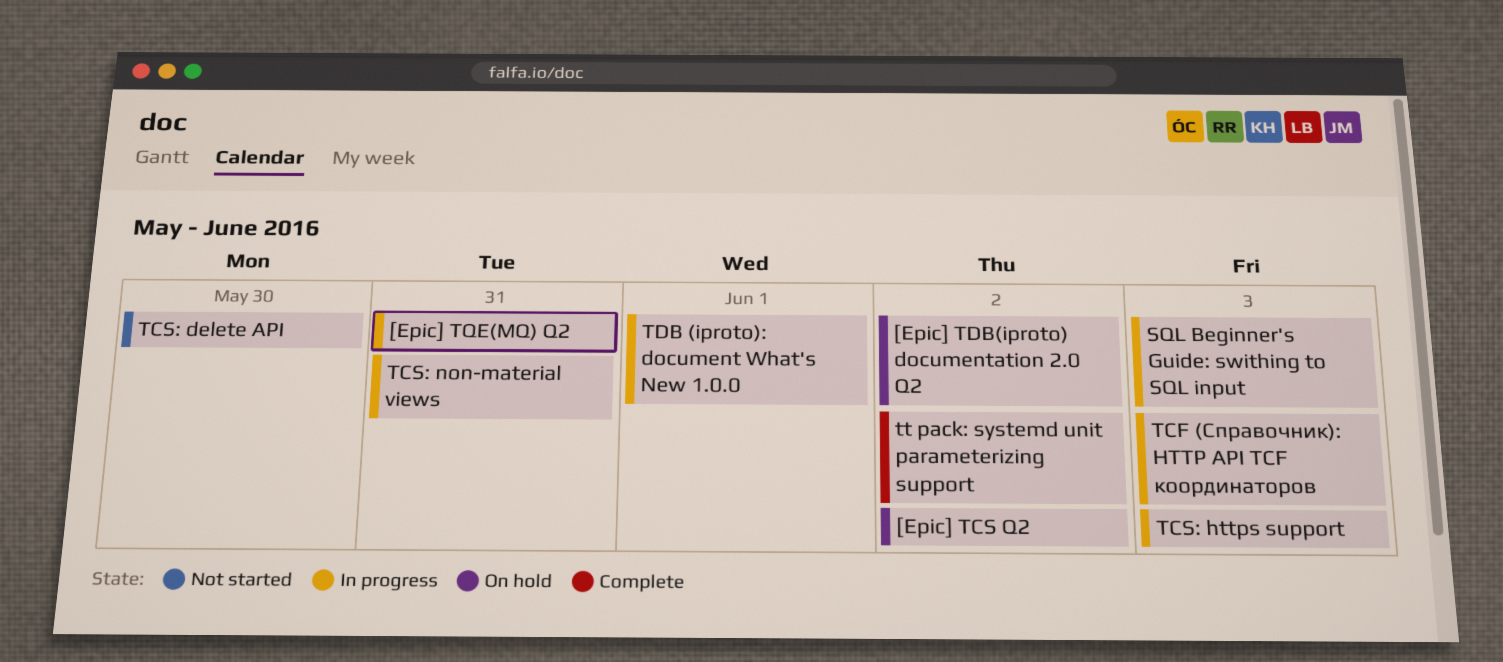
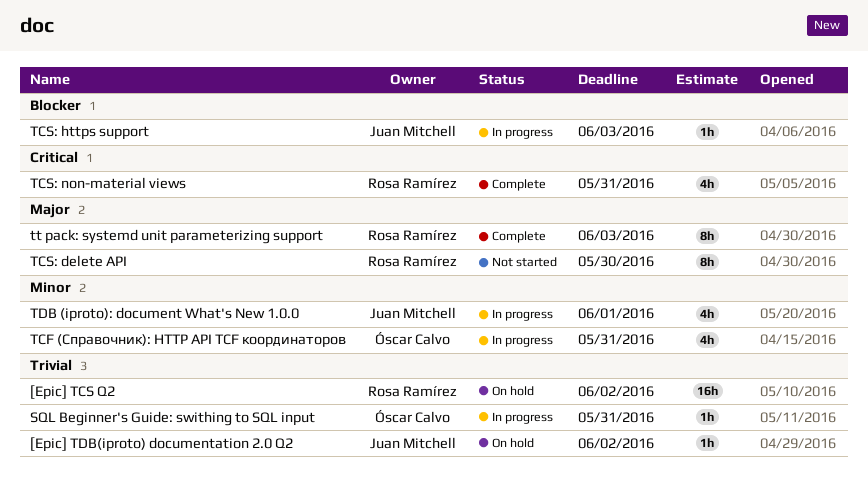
[Epic] TQE(MQ) Q2: present -> none
SQL Beginner's Guide: swithing to SQL input, due: Jun 3 -> May 31
TCF (Справочник): HTTP API TCF координаторов, due: Jun 3 -> May 31
TCS: non-material views, status: In progress -> Complete
tt pack: systemd unit parameterizing support, due: Jun 2 -> Jun 3

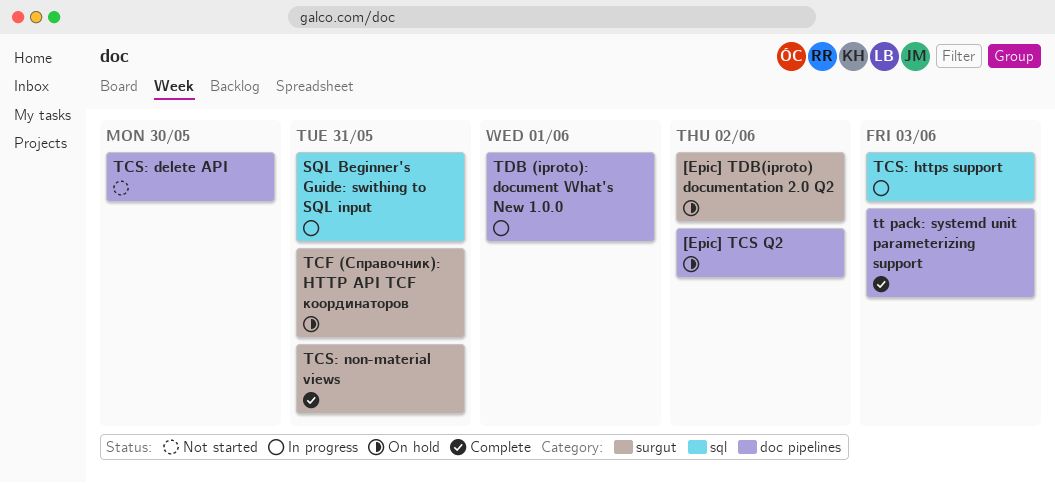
TCF (Справочник): HTTP API TCF координаторов, status: In progress -> On hold

